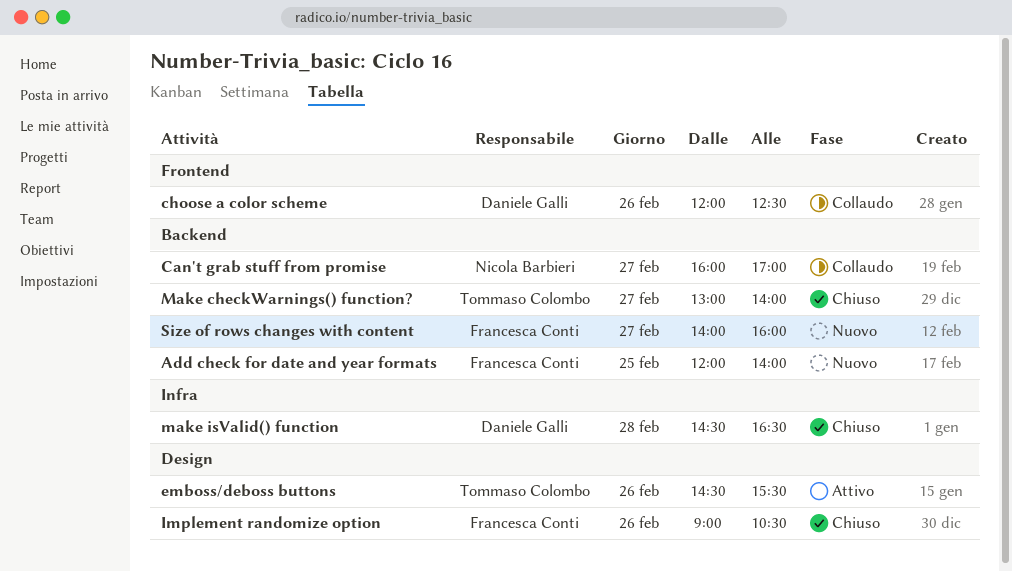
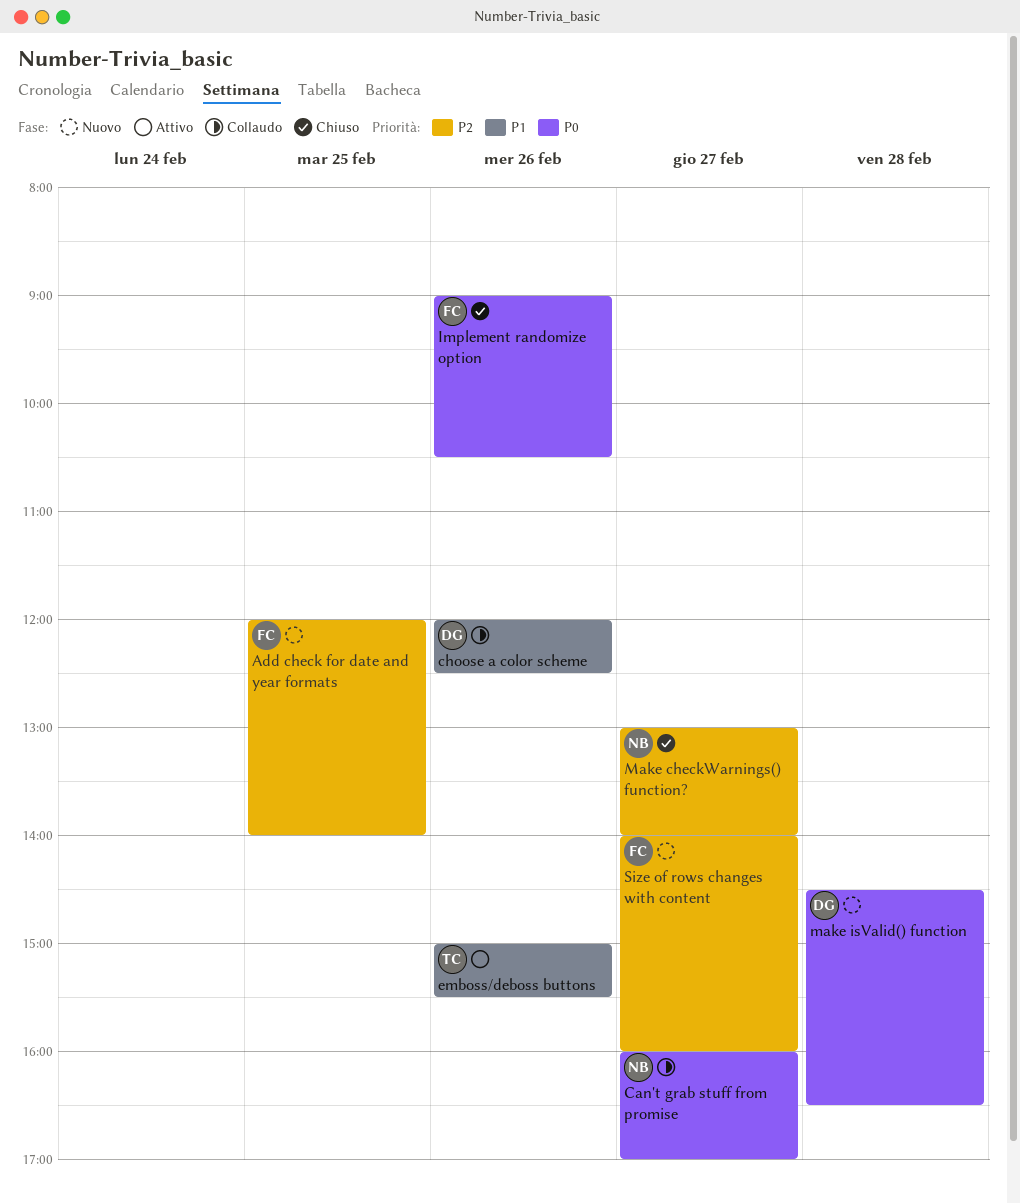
emboss/deboss buttons, begins: 14:30 -> 15:00
Make checkWarnings() function?, owner: Tommaso Colombo -> Nicola Barbieri
make isValid() function, status: Chiuso -> Nuovo

